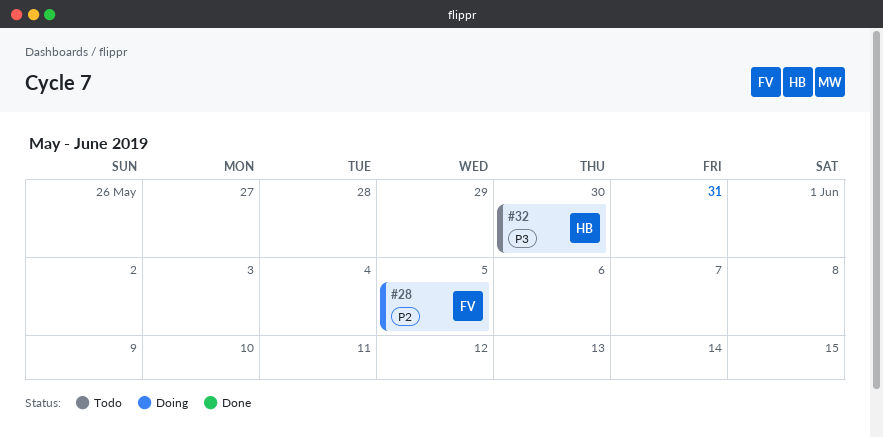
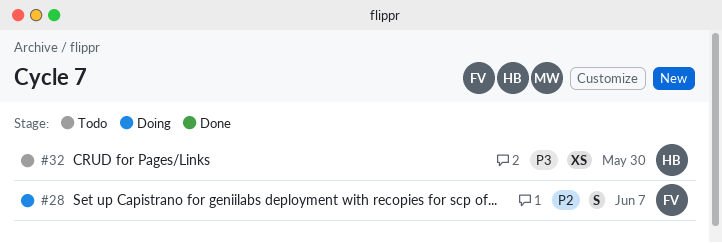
#28, due: Jun 5 -> Jun 7

